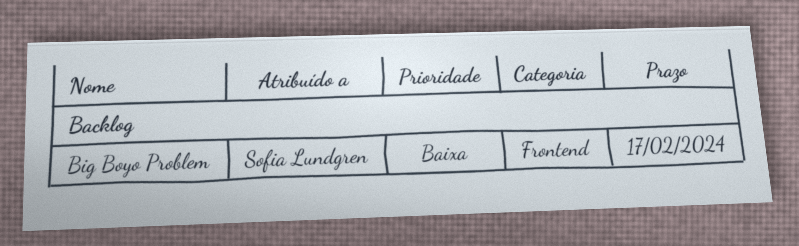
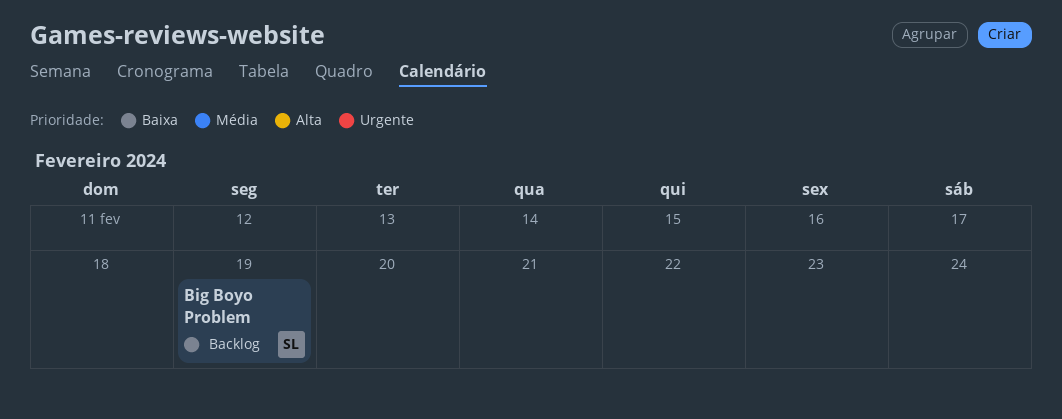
Big Boyo Problem, due: Feb 17 -> Feb 19

